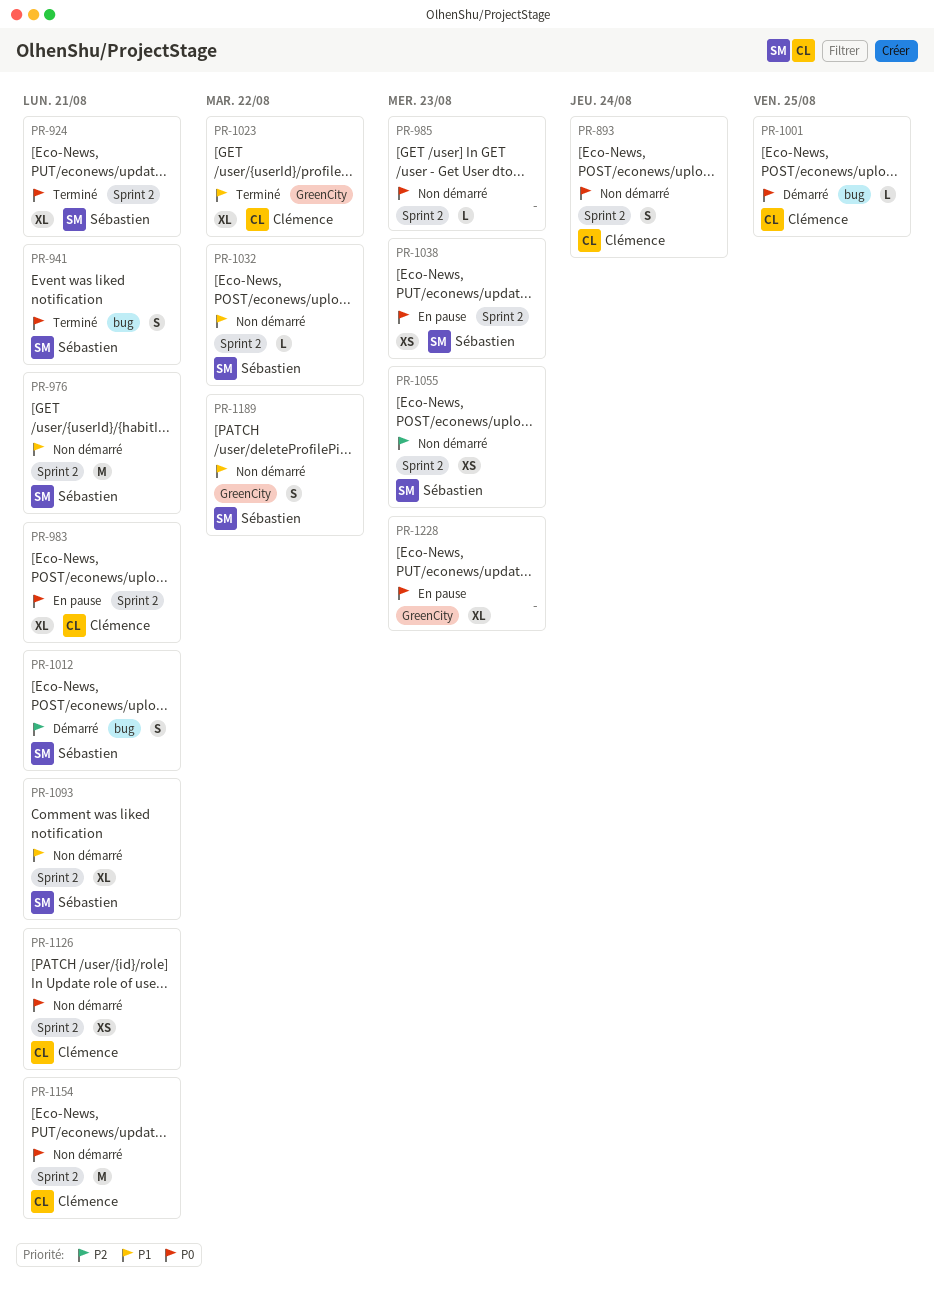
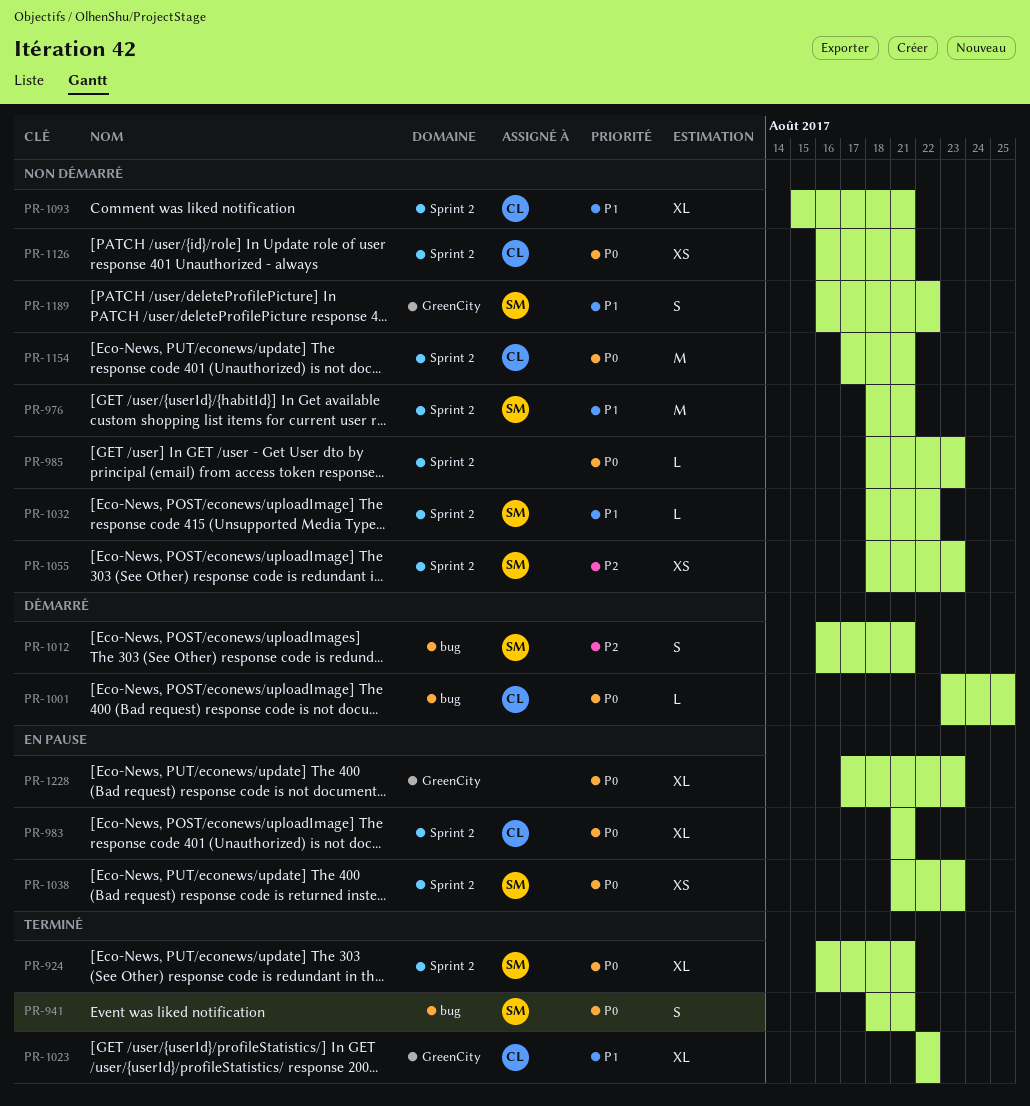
PR-893: present -> none
PR-1093, owner: Sébastien -> Clémence

